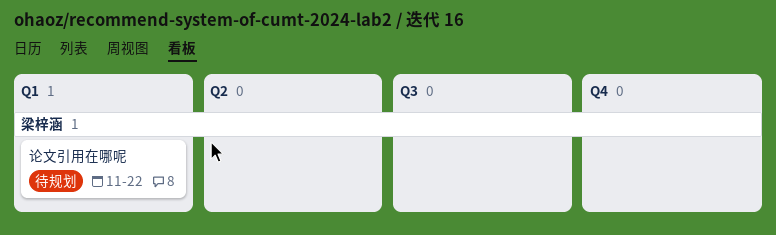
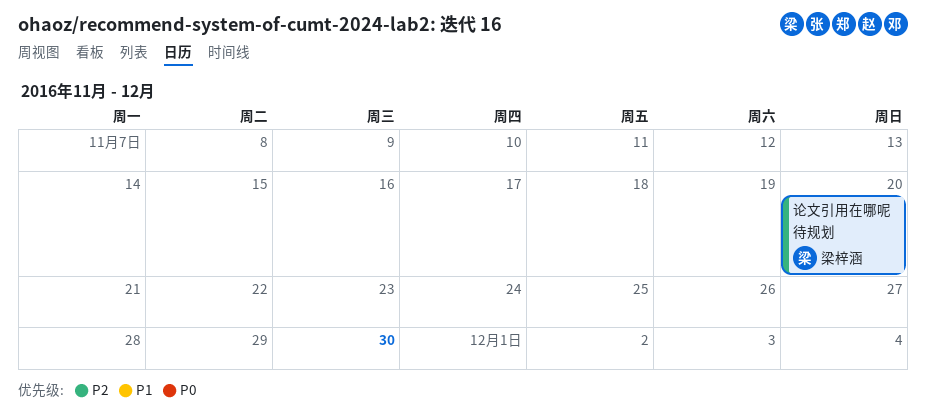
论文引用在哪呢, due: Nov 22 -> Nov 20

